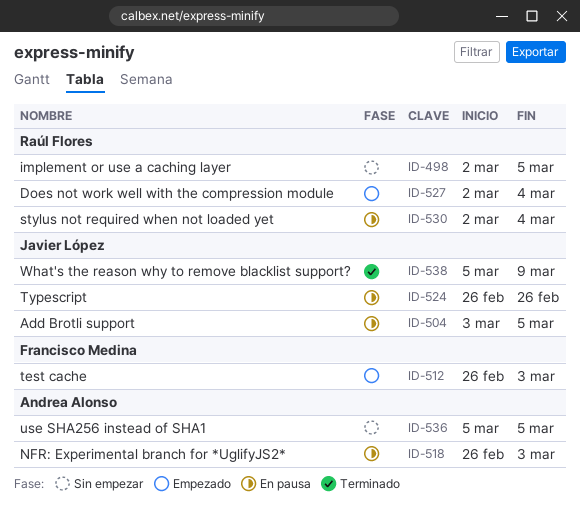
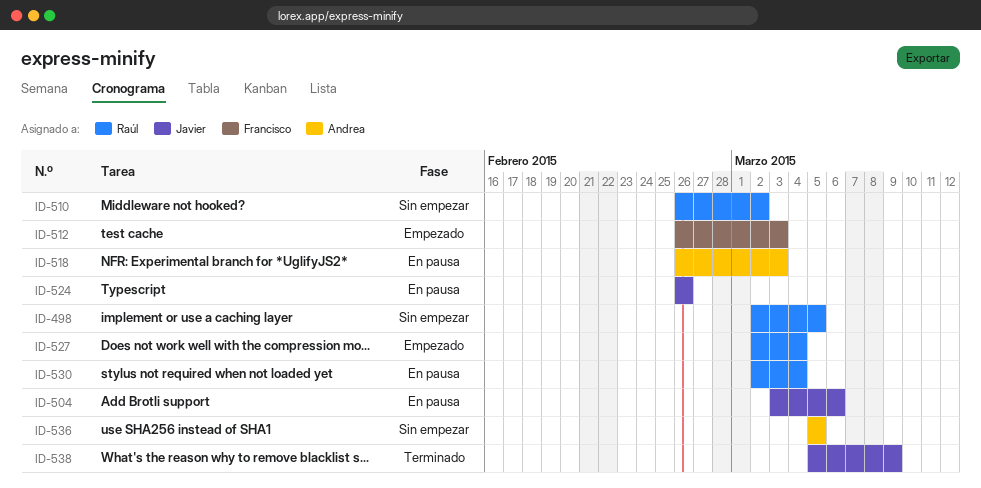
ID-504, due: Mar 5 -> Mar 6
ID-510: none -> present

